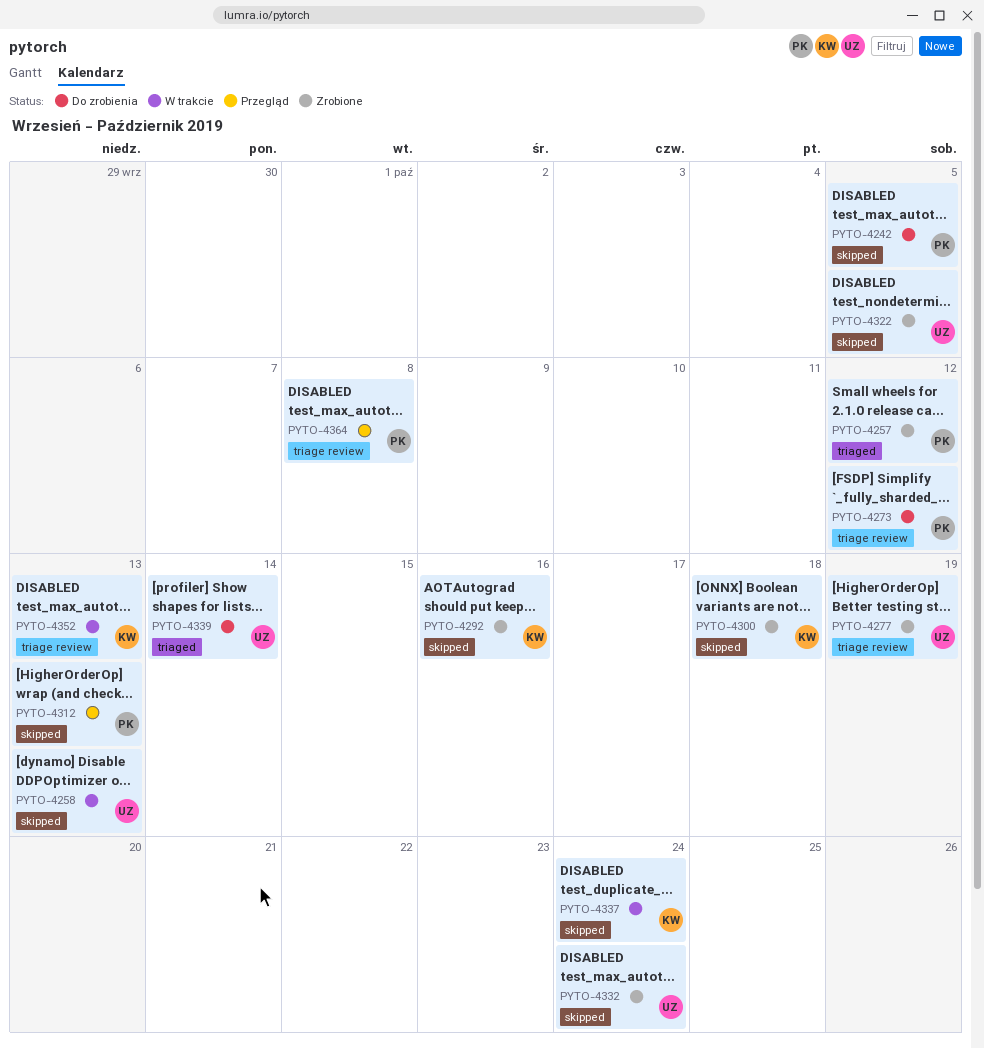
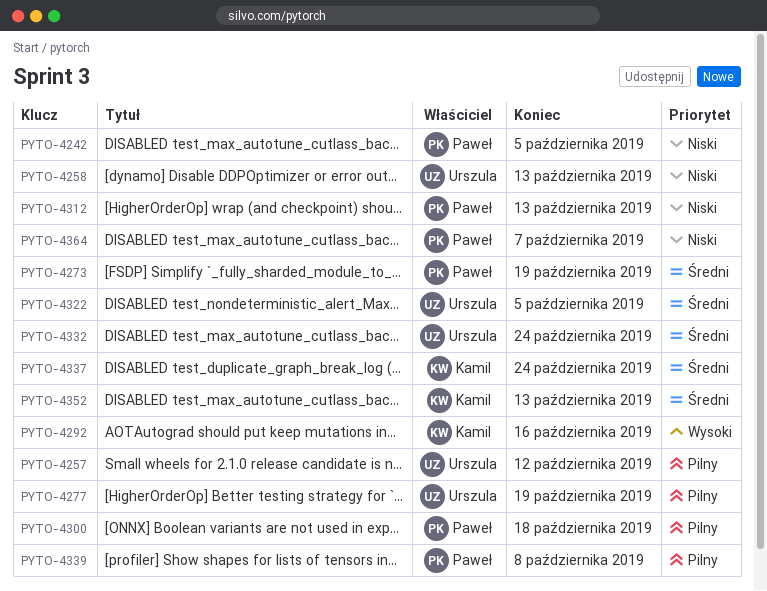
PYTO-4257, owner: Paweł -> Urszula
PYTO-4273, due: Oct 12 -> Oct 19
PYTO-4300, owner: Kamil -> Paweł
PYTO-4339, owner: Urszula -> Paweł
PYTO-4339, due: Oct 14 -> Oct 8
PYTO-4364, due: Oct 8 -> Oct 7

